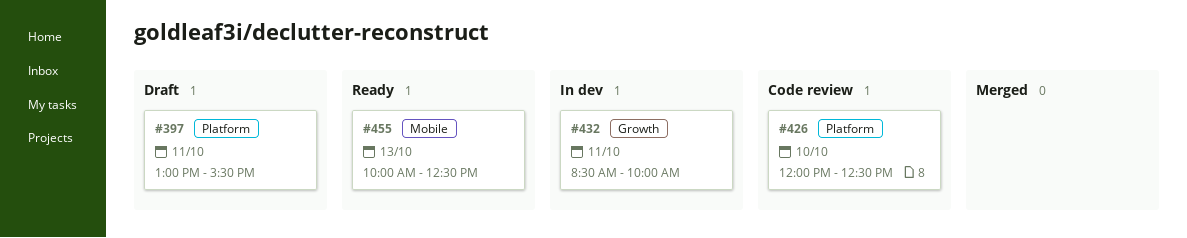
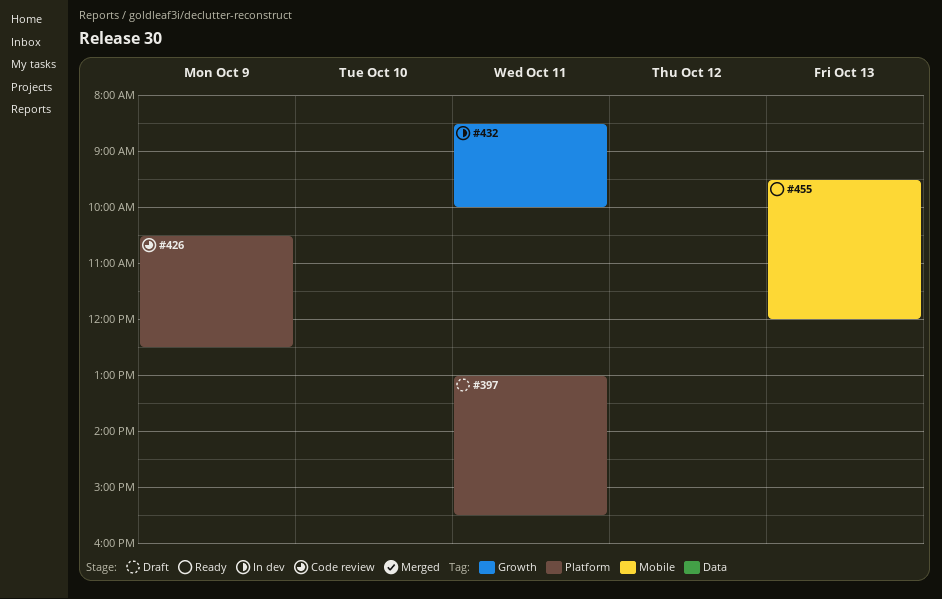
#426, day: Oct 10 -> Oct 9
#426, begins: 12:00 -> 10:30
#455, begins: 10:00 -> 09:30
#455, ends: 12:30 -> 12:00

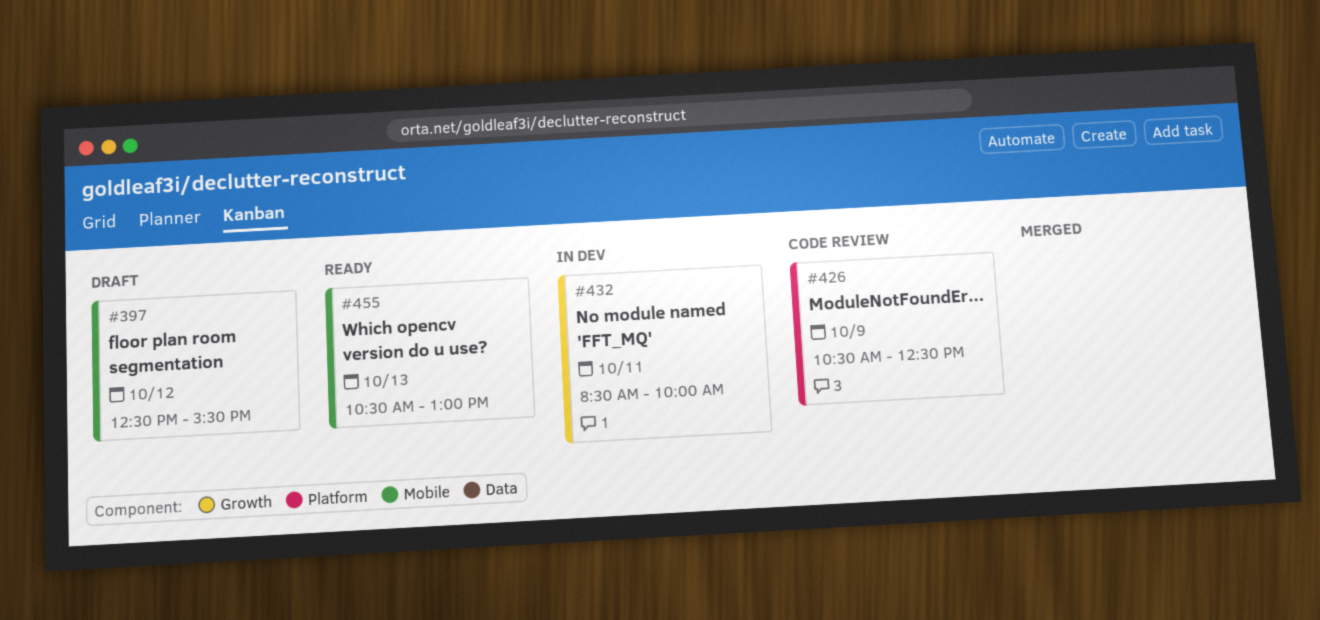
#397, label: Platform -> Mobile
#397, day: Oct 11 -> Oct 12
#397, begins: 13:00 -> 12:30
#455, begins: 09:30 -> 10:30
#455, ends: 12:00 -> 13:00

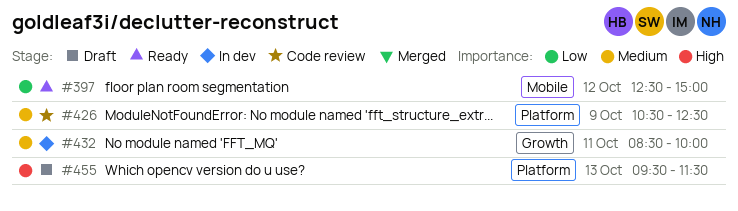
#397, status: Draft -> Ready
#397, ends: 15:30 -> 15:00
#455, status: Ready -> Draft
#455, label: Mobile -> Platform
#455, begins: 10:30 -> 09:30
#455, ends: 13:00 -> 11:30

